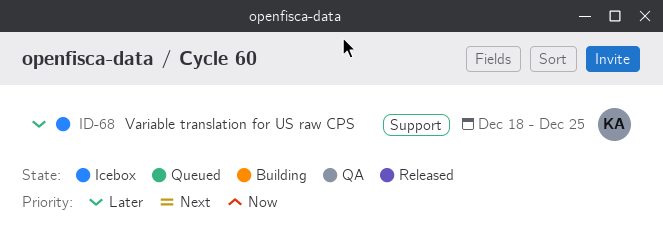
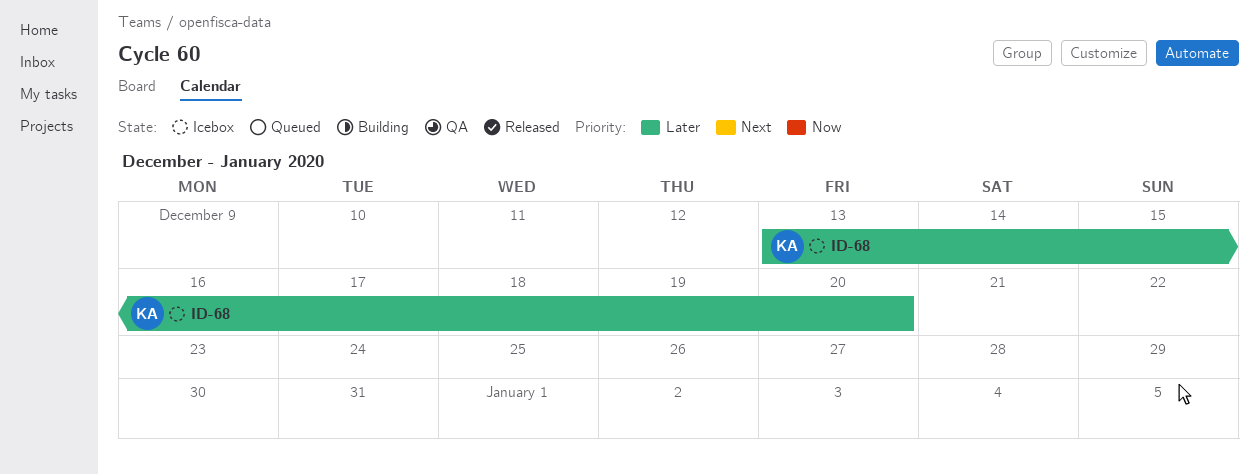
ID-68, start: Dec 18 -> Dec 13
ID-68, due: Dec 25 -> Dec 20

